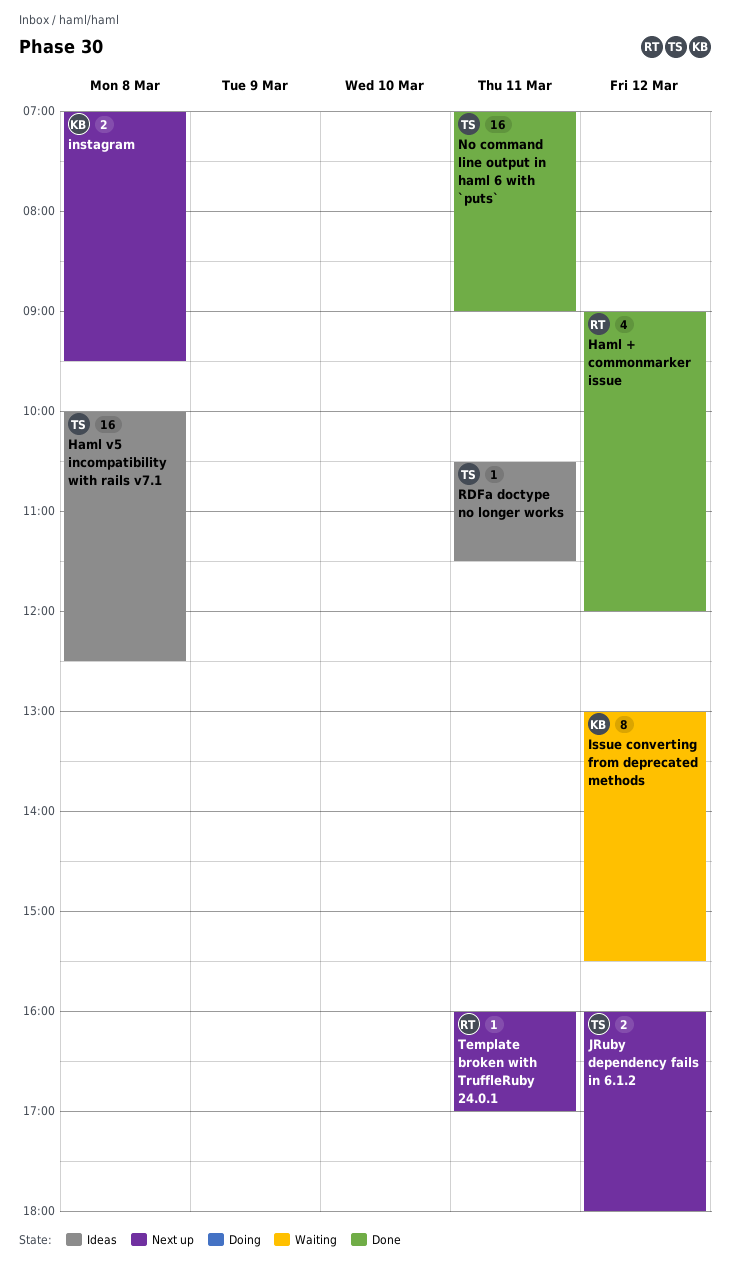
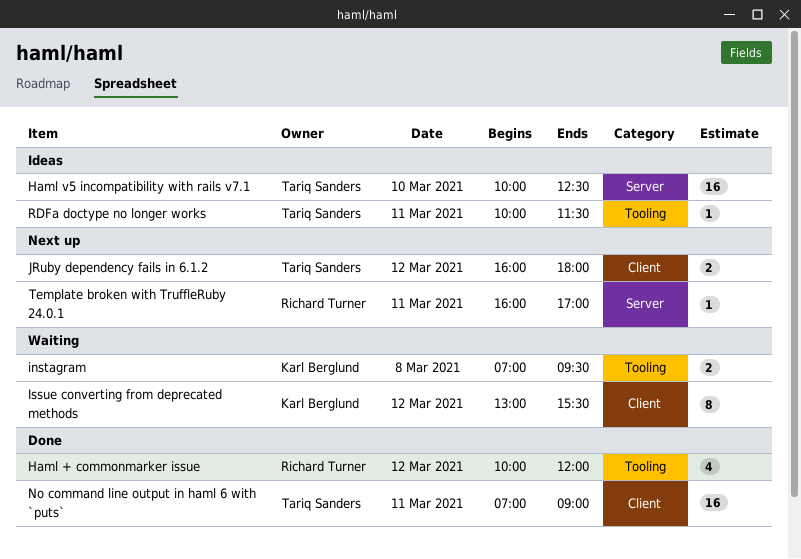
Haml + commonmarker issue, begins: 09:00 -> 10:00
Haml v5 incompatibility with rails v7.1, day: Mar 8 -> Mar 10
instagram, status: Next up -> Waiting
RDFa doctype no longer works, begins: 10:30 -> 10:00

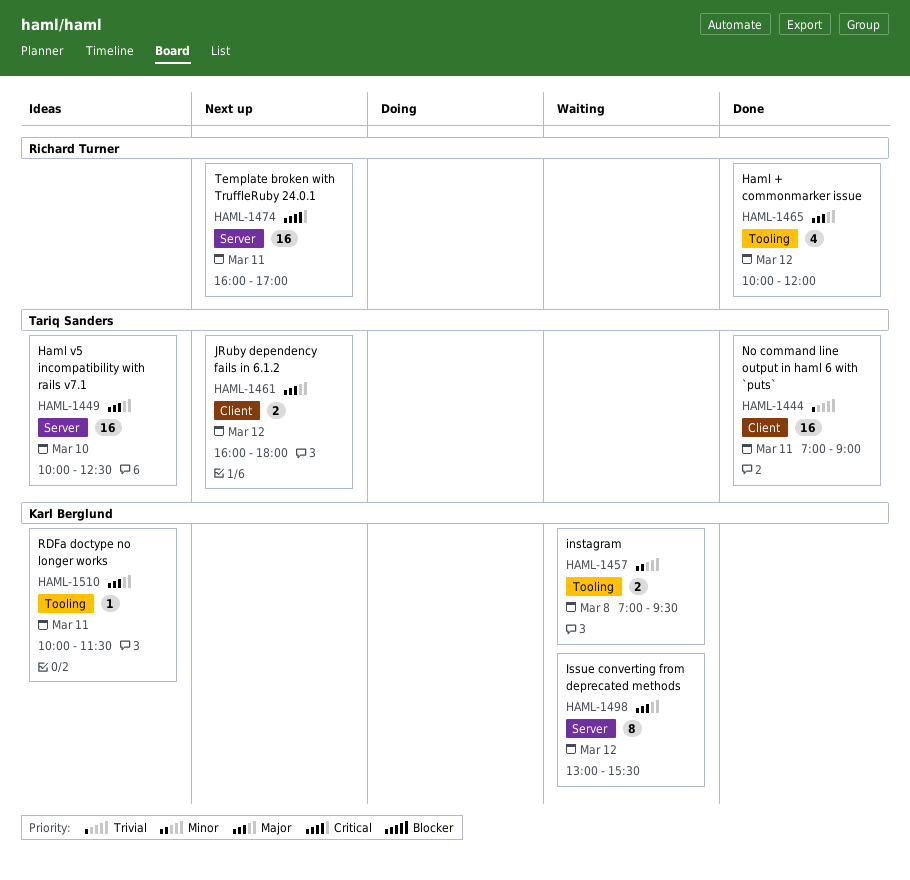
Issue converting from deprecated methods, label: Client -> Server
RDFa doctype no longer works, owner: Tariq Sanders -> Karl Berglund
Template broken with TruffleRuby 24.0.1, estimate: 1 -> 16

